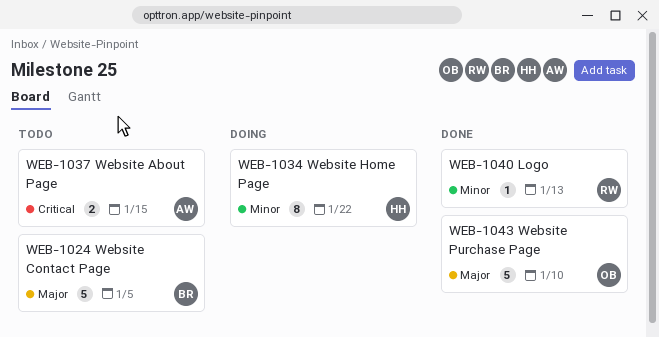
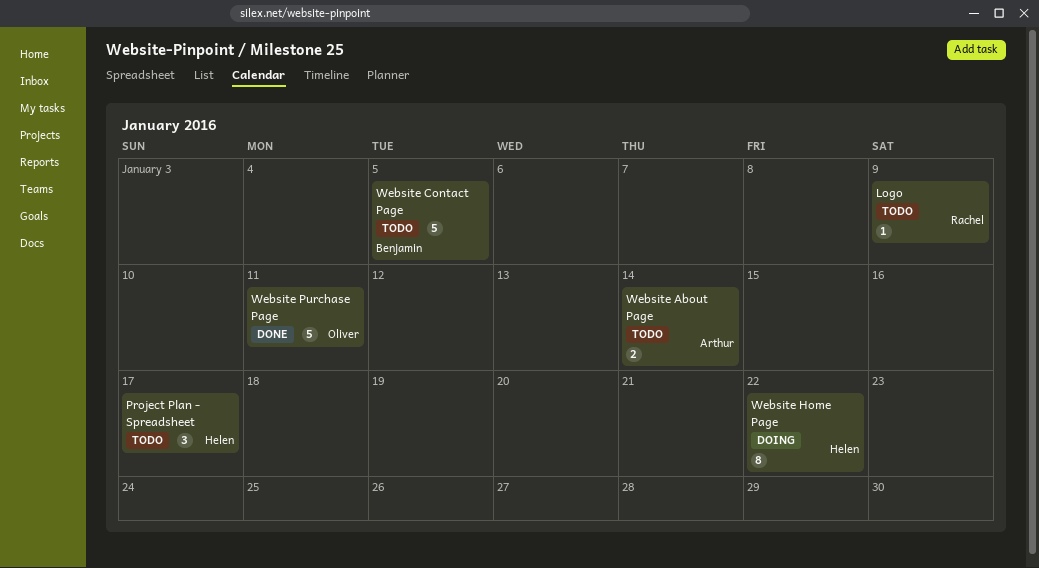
Logo, status: Done -> Todo
Logo, due: Jan 13 -> Jan 9
Project Plan - Spreadsheet: none -> present
Website About Page, due: Jan 15 -> Jan 14
Website Purchase Page, due: Jan 10 -> Jan 11

